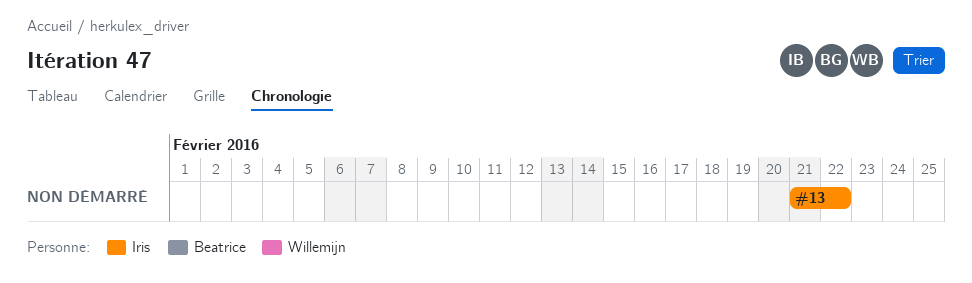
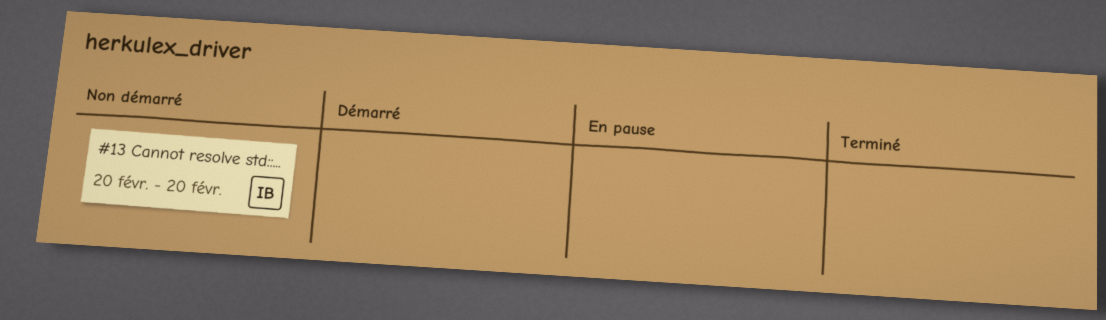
#13, start: Feb 21 -> Feb 20
#13, due: Feb 22 -> Feb 20

